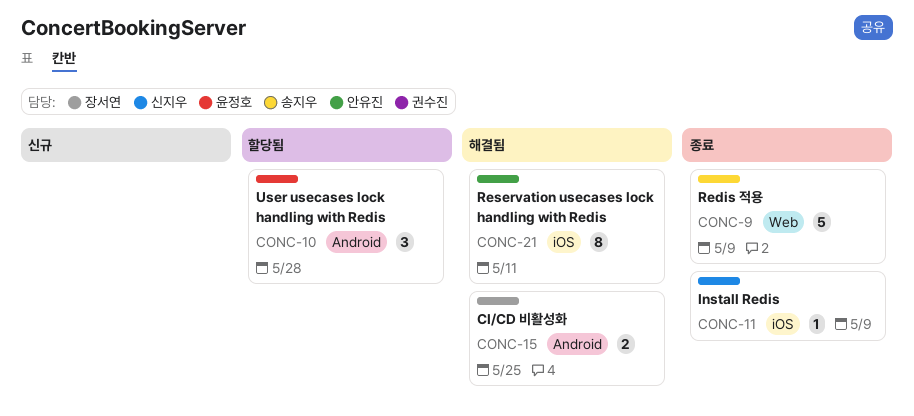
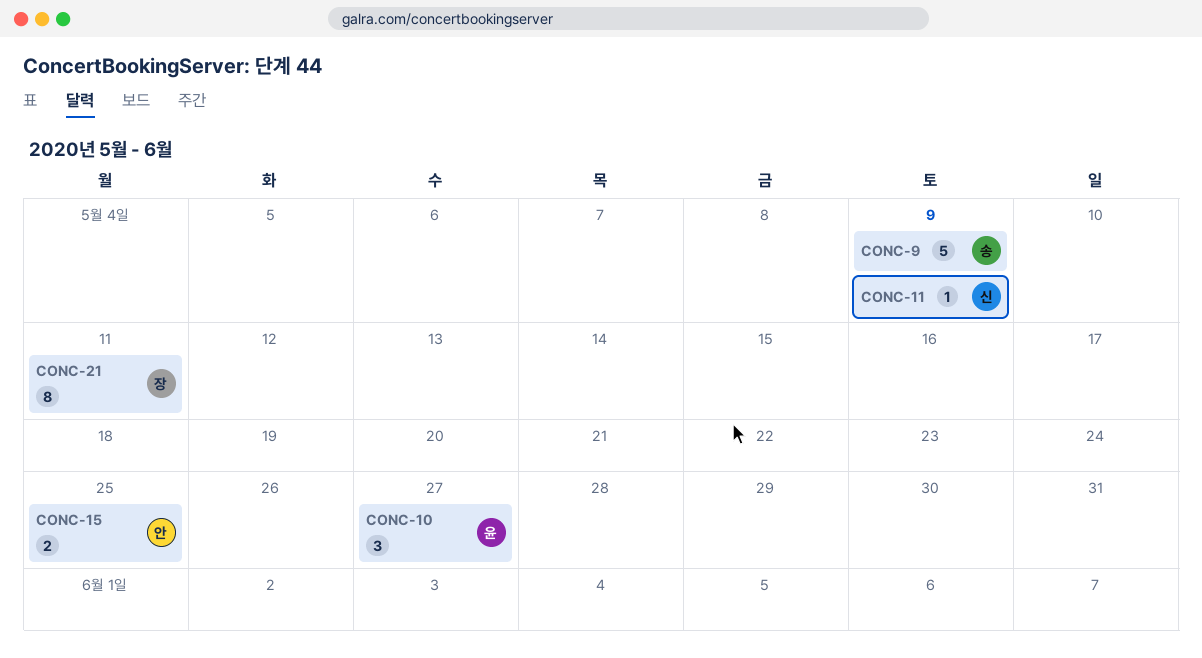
CONC-10, due: May 28 -> May 27
CONC-15, owner: 장서연 -> 안유진
CONC-21, owner: 안유진 -> 장서연

